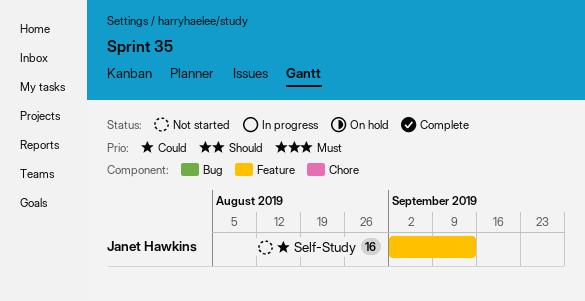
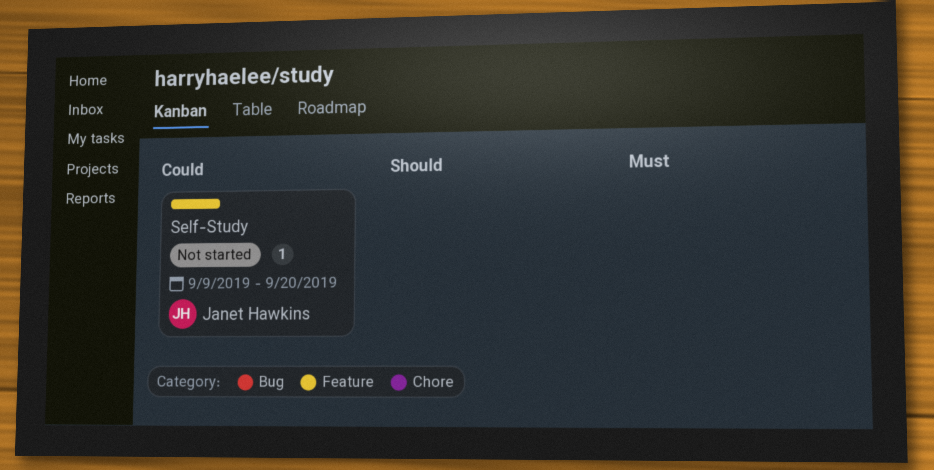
Self-Study, estimate: 16 -> 1
Self-Study, start: Sep 2 -> Sep 9
Self-Study, due: Sep 13 -> Sep 20

